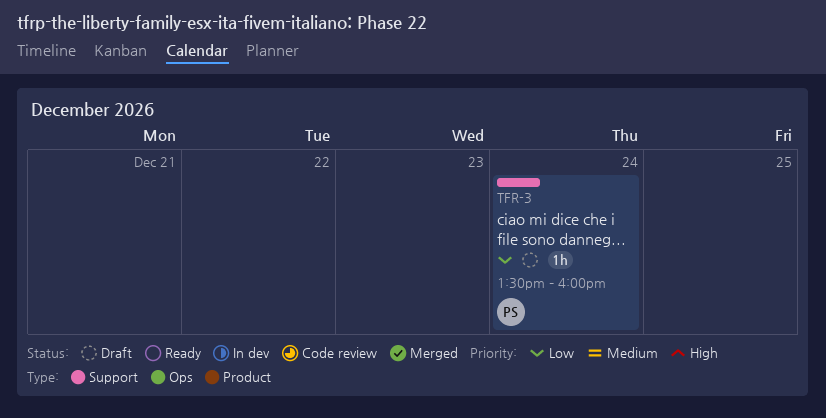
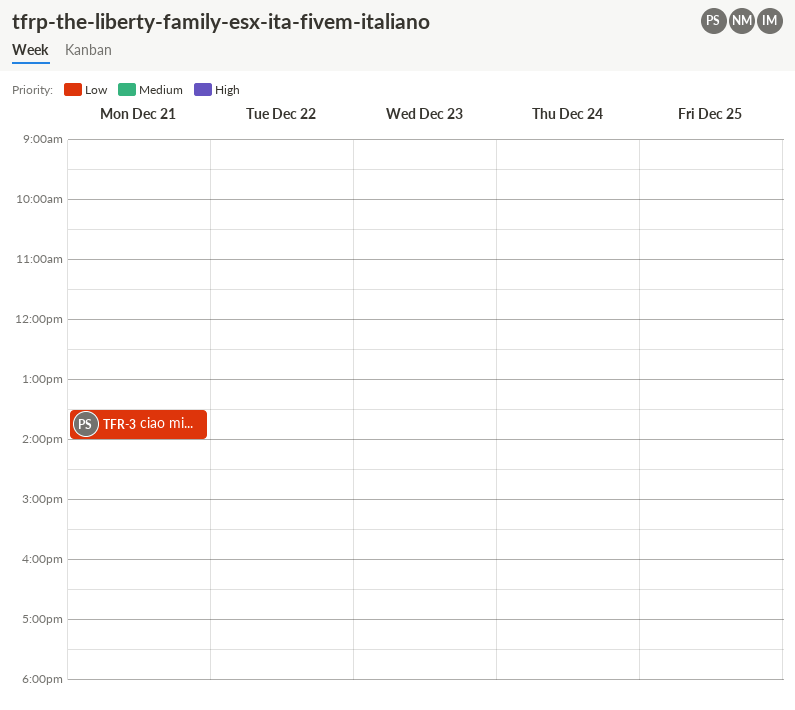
TFR-3, day: Dec 24 -> Dec 21
TFR-3, ends: 16:00 -> 14:00

